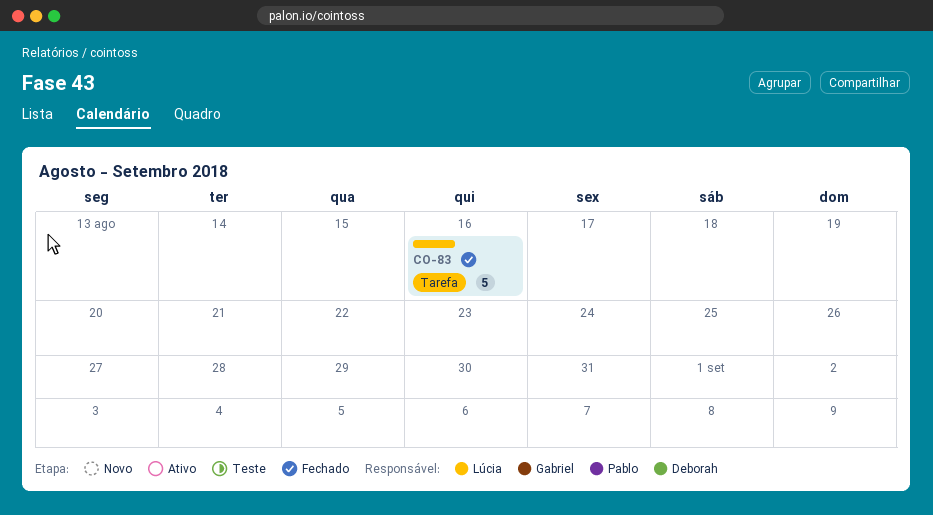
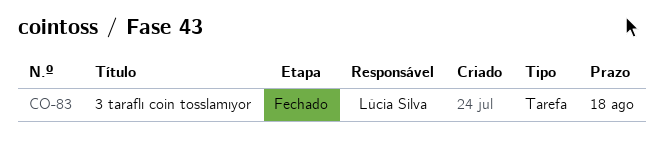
CO-83, due: Aug 16 -> Aug 18

